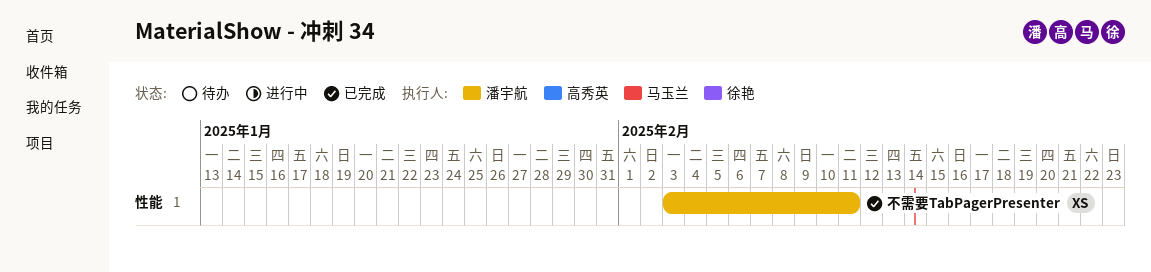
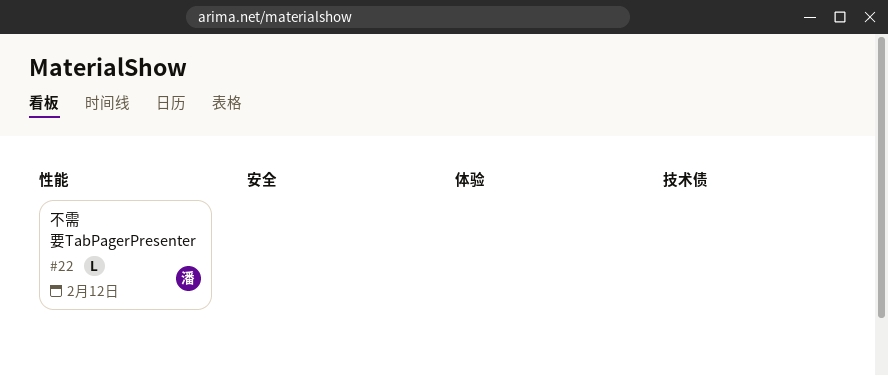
不需要TabPagerPresenter, estimate: XS -> L
不需要TabPagerPresenter, due: Feb 11 -> Feb 12

